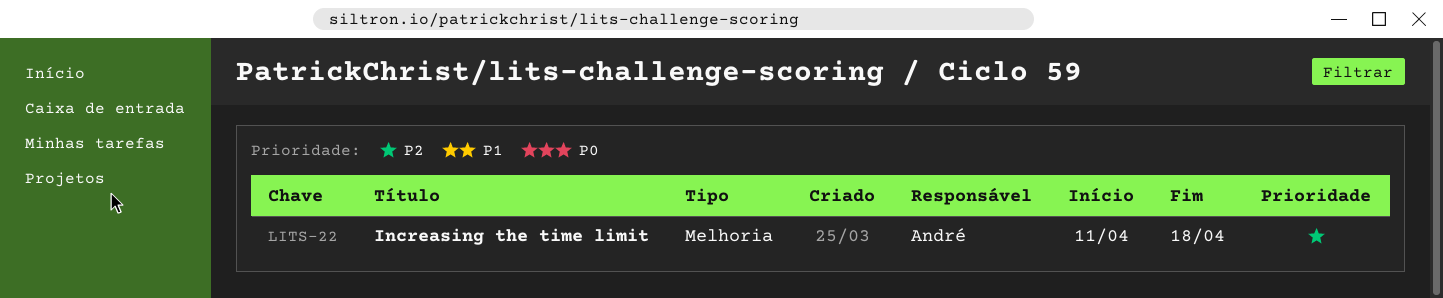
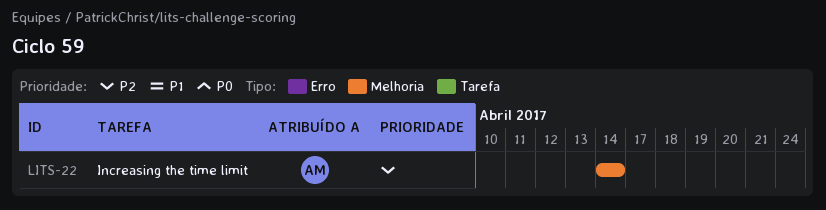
LITS-22, start: Apr 11 -> Apr 14
LITS-22, due: Apr 18 -> Apr 14

